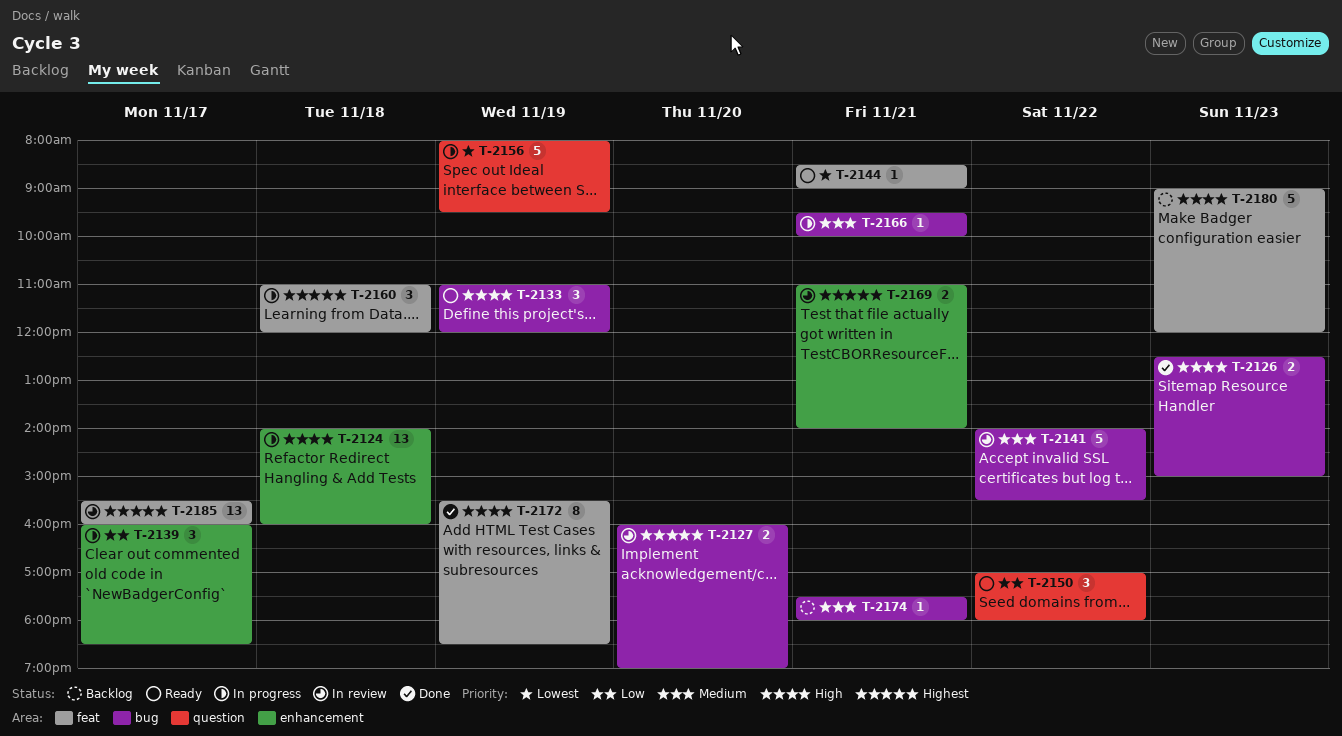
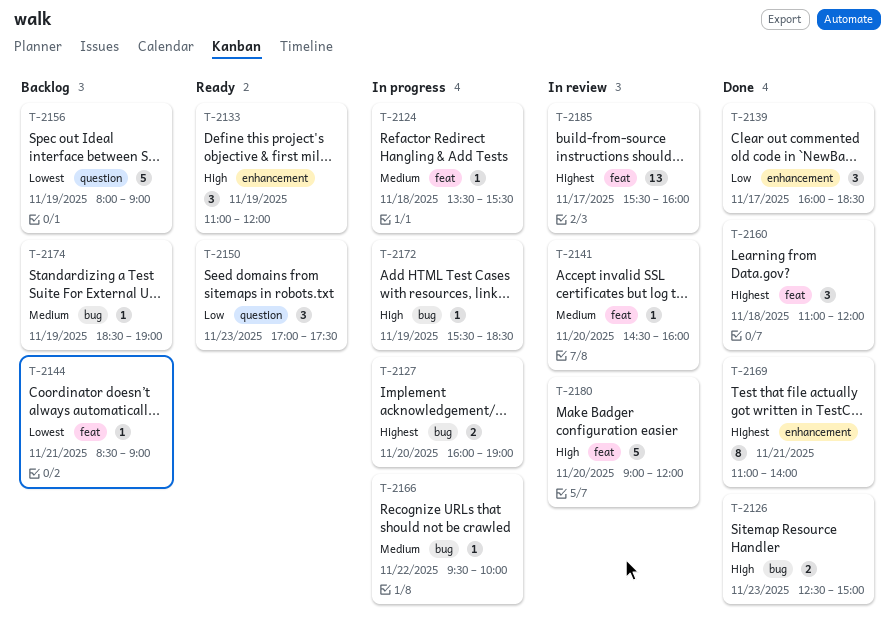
T-2124, priority: High -> Medium
T-2124, label: enhancement -> feat
T-2124, estimate: 13 -> 1
T-2124, begins: 14:00 -> 13:30
T-2124, ends: 16:00 -> 15:30
T-2127, status: In review -> In progress
T-2133, label: bug -> enhancement
T-2139, status: In progress -> Done
T-2141, label: bug -> feat
T-2141, estimate: 5 -> 1
T-2141, day: Nov 22 -> Nov 20
T-2141, begins: 14:00 -> 14:30
T-2141, ends: 15:30 -> 16:00
T-2144, status: Ready -> Backlog
T-2150, day: Nov 22 -> Nov 23
T-2150, ends: 18:00 -> 17:30
T-2156, status: In progress -> Backlog
T-2156, ends: 09:30 -> 09:00
T-2160, status: In progress -> Done
T-2166, day: Nov 21 -> Nov 22
T-2169, status: In review -> Done
T-2169, estimate: 2 -> 8
T-2172, status: Done -> In progress
T-2172, label: feat -> bug
T-2172, estimate: 8 -> 1
T-2174, day: Nov 21 -> Nov 19
T-2174, begins: 17:30 -> 18:30
T-2174, ends: 18:00 -> 19:00
T-2180, status: Backlog -> In review
T-2180, day: Nov 23 -> Nov 20

